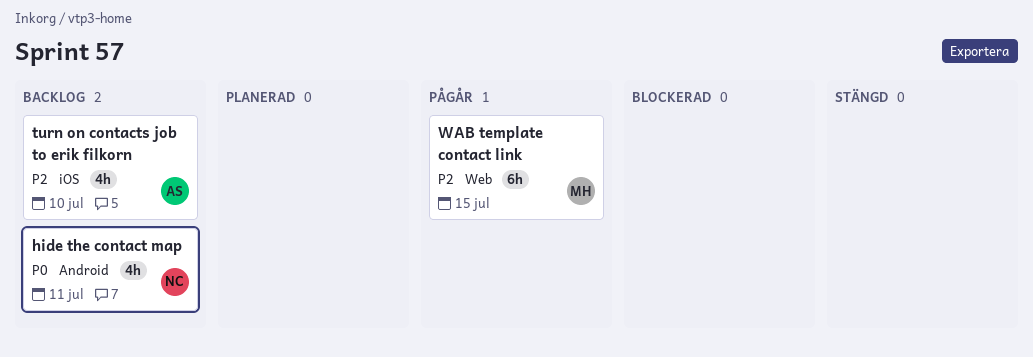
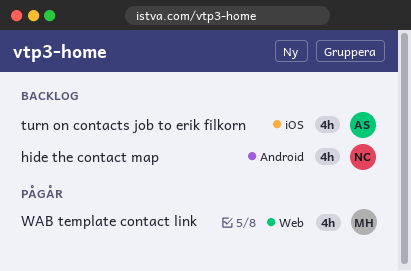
WAB template contact link, estimate: 6h -> 4h

